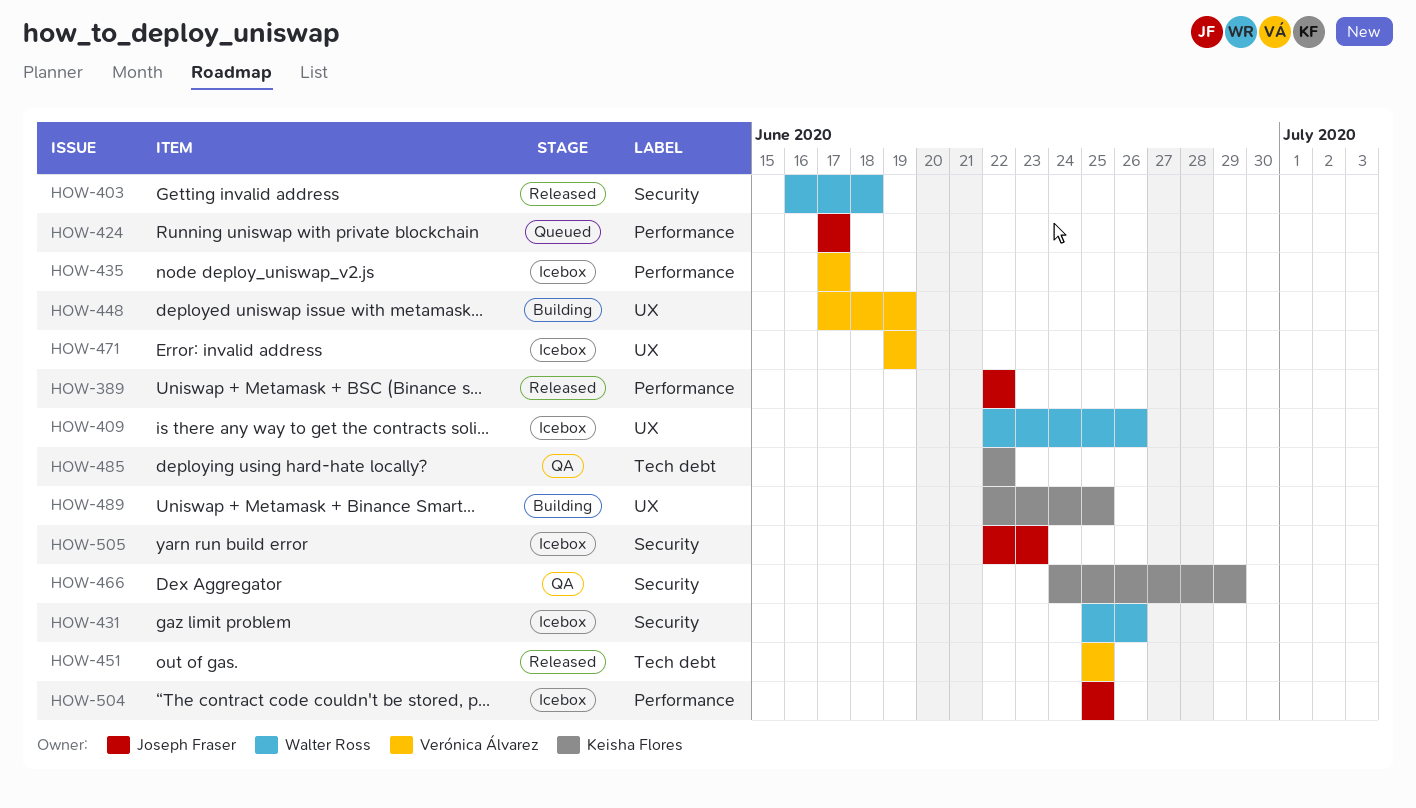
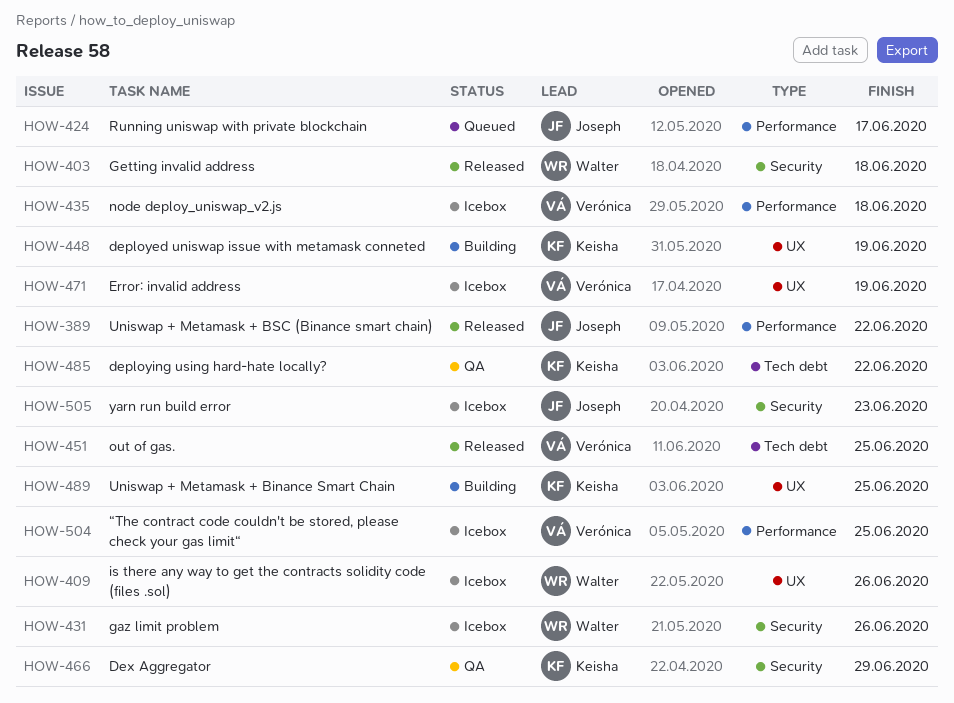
HOW-435, due: Jun 17 -> Jun 18
HOW-448, owner: Verónica Álvarez -> Keisha Flores
HOW-504, owner: Joseph Fraser -> Verónica Álvarez

